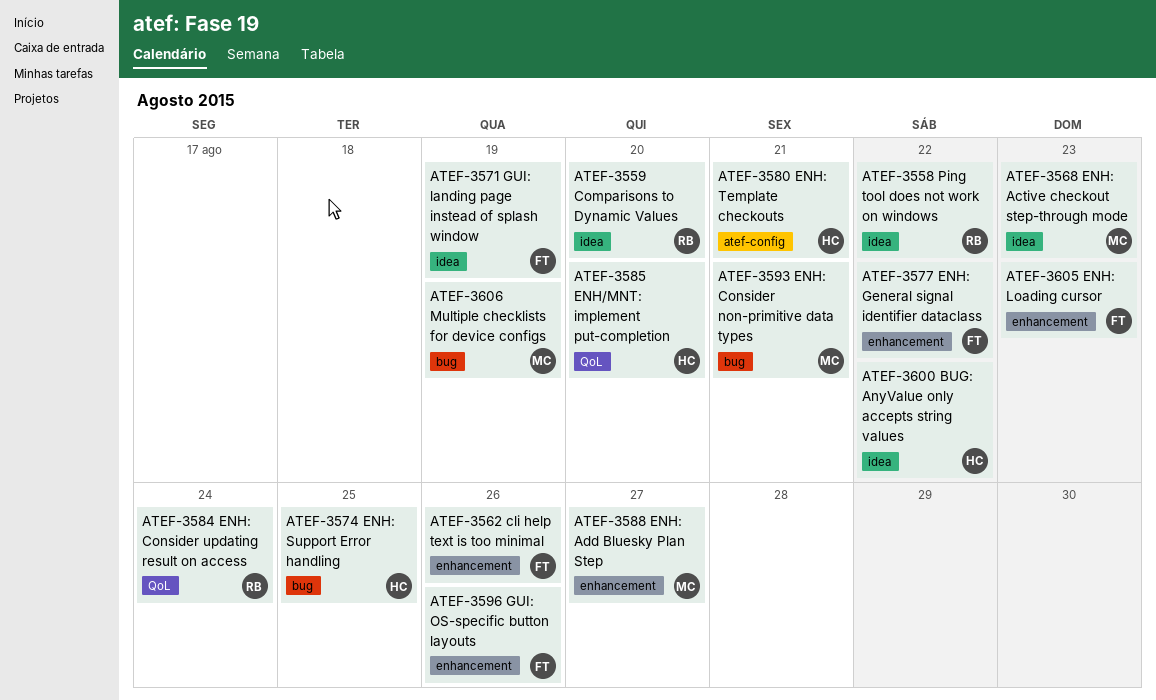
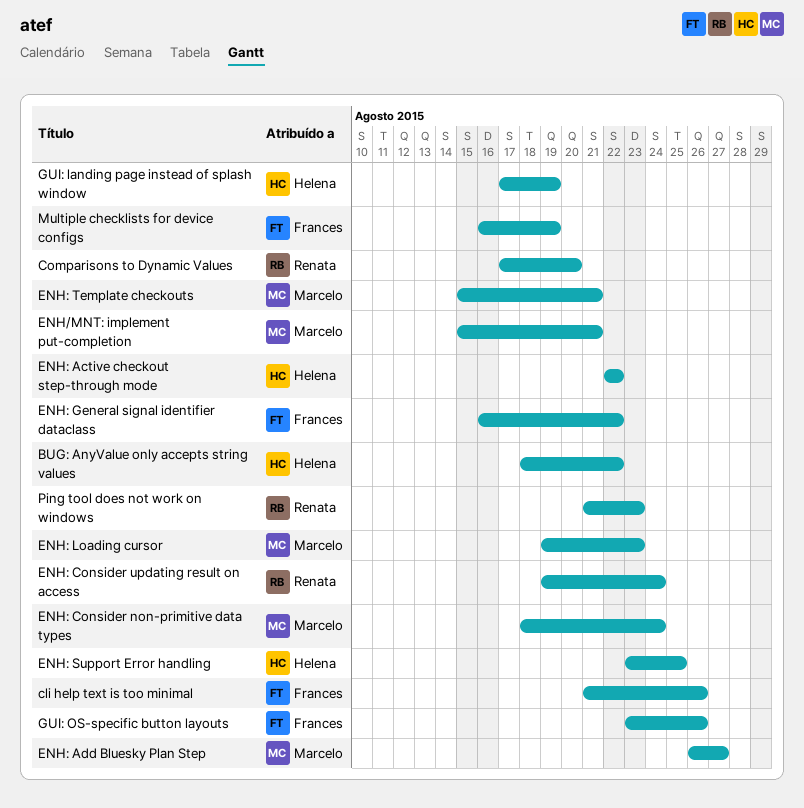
ENH/MNT: implement put-completion, owner: Helena -> Marcelo
ENH/MNT: implement put-completion, due: Aug 20 -> Aug 21
ENH: Active checkout step-through mode, owner: Marcelo -> Helena
ENH: Active checkout step-through mode, due: Aug 23 -> Aug 22
ENH: Consider non-primitive data types, due: Aug 21 -> Aug 24
ENH: Loading cursor, owner: Frances -> Marcelo
ENH: Template checkouts, owner: Helena -> Marcelo
GUI: landing page instead of splash window, owner: Frances -> Helena
Multiple checklists for device configs, owner: Marcelo -> Frances
Ping tool does not work on windows, due: Aug 22 -> Aug 23

